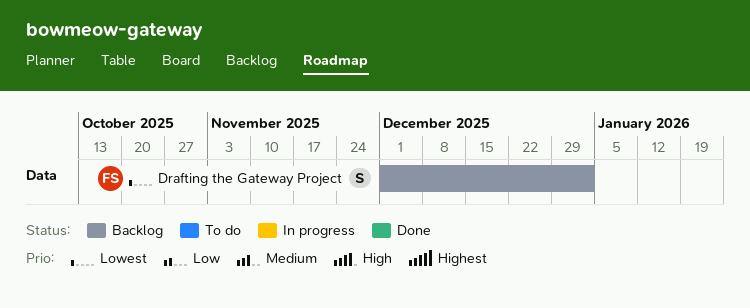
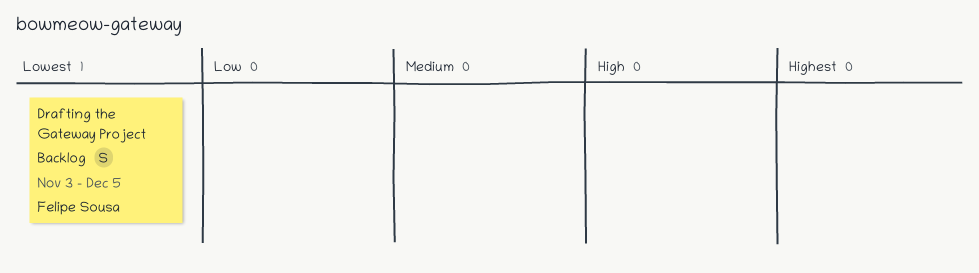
Drafting the Gateway Project, start: Dec 1 -> Nov 3
Drafting the Gateway Project, due: Jan 2 -> Dec 5

